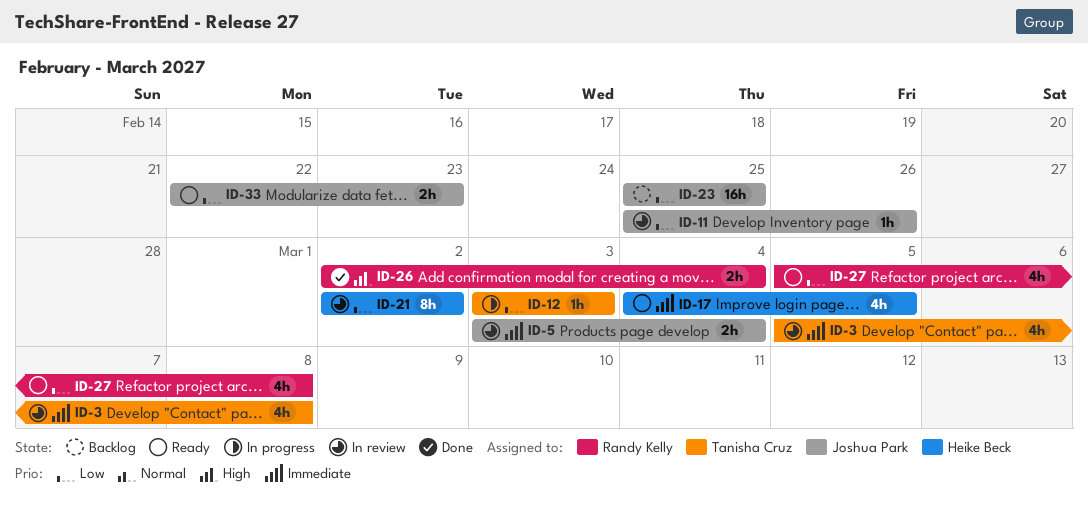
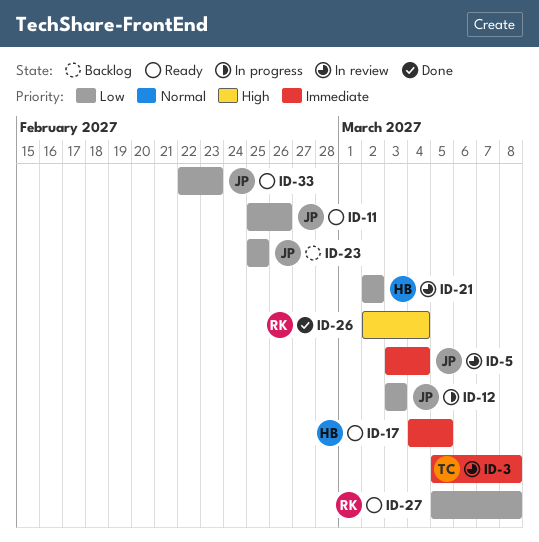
ID-11, status: In review -> Ready
ID-12, owner: Tanisha Cruz -> Joshua Park

